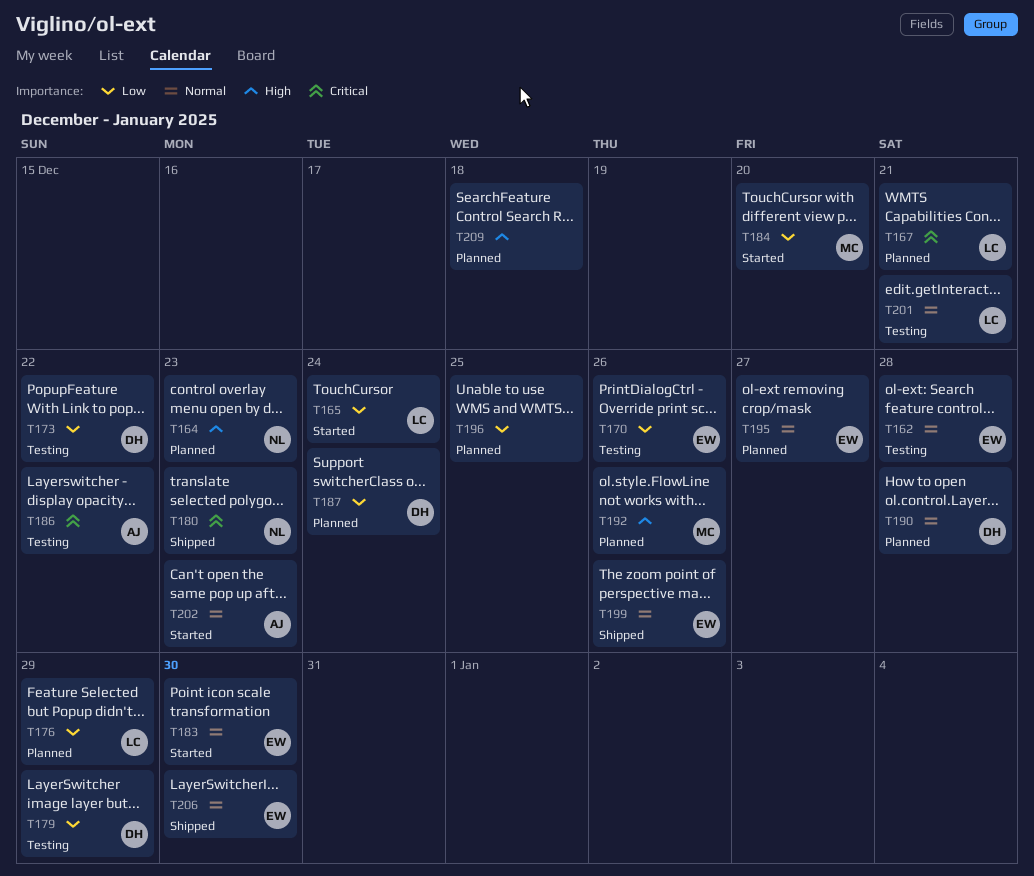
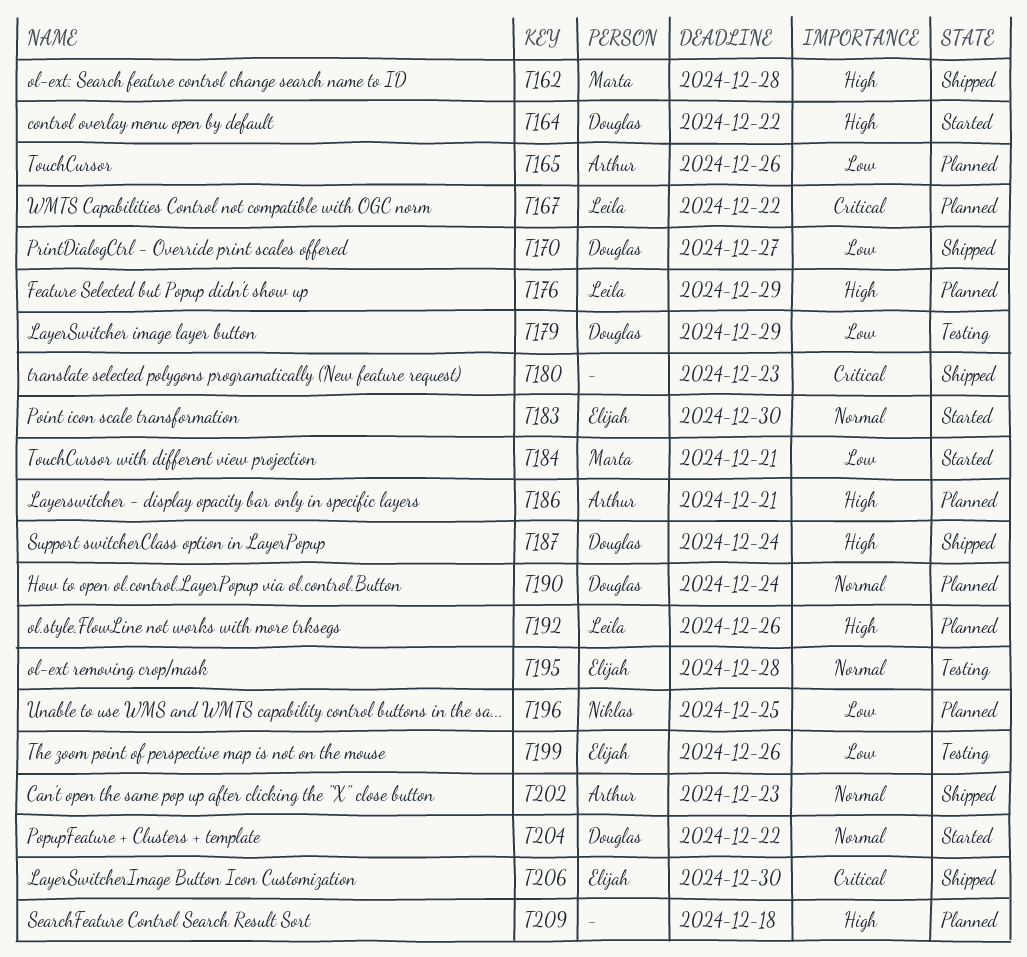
T162, status: Testing -> Shipped
T162, owner: Elijah -> Marta
T162, priority: Normal -> High
T164, status: Planned -> Started
T164, owner: Niklas -> Douglas
T164, due: Dec 23 -> Dec 22
T165, status: Started -> Planned
T165, owner: Leila -> Arthur
T165, due: Dec 24 -> Dec 26
T167, due: Dec 21 -> Dec 22
T170, status: Testing -> Shipped
T170, owner: Elijah -> Douglas
T170, due: Dec 26 -> Dec 27
T173: present -> none
T176, priority: Low -> High
T180, owner: Niklas -> none
T184, due: Dec 20 -> Dec 21
T186, status: Testing -> Planned
T186, priority: Critical -> High
T186, due: Dec 22 -> Dec 21
T187, status: Planned -> Shipped
T187, priority: Low -> High
T190, due: Dec 28 -> Dec 24
T192, owner: Marta -> Leila
T195, status: Planned -> Testing
T195, due: Dec 27 -> Dec 28
T196, owner: none -> Niklas
T199, status: Shipped -> Testing
T199, priority: Normal -> Low
T201: present -> none
T202, status: Started -> Shipped
T204: none -> present
T206, priority: Normal -> Critical

